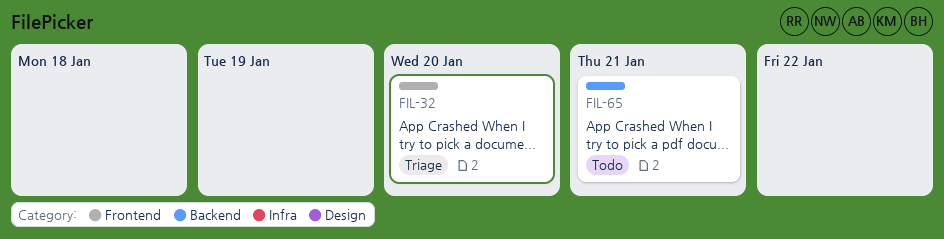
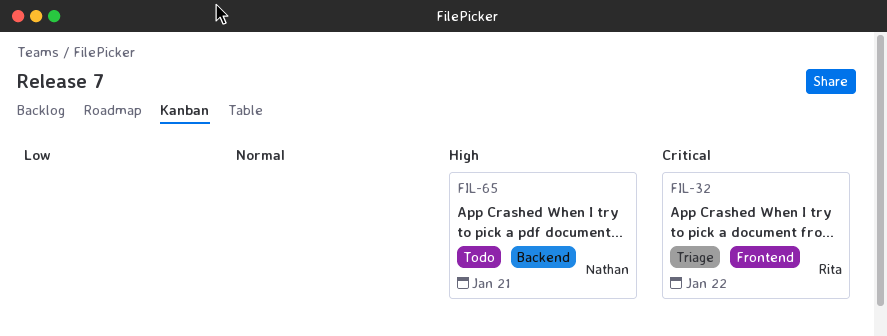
FIL-32, due: Jan 20 -> Jan 22

